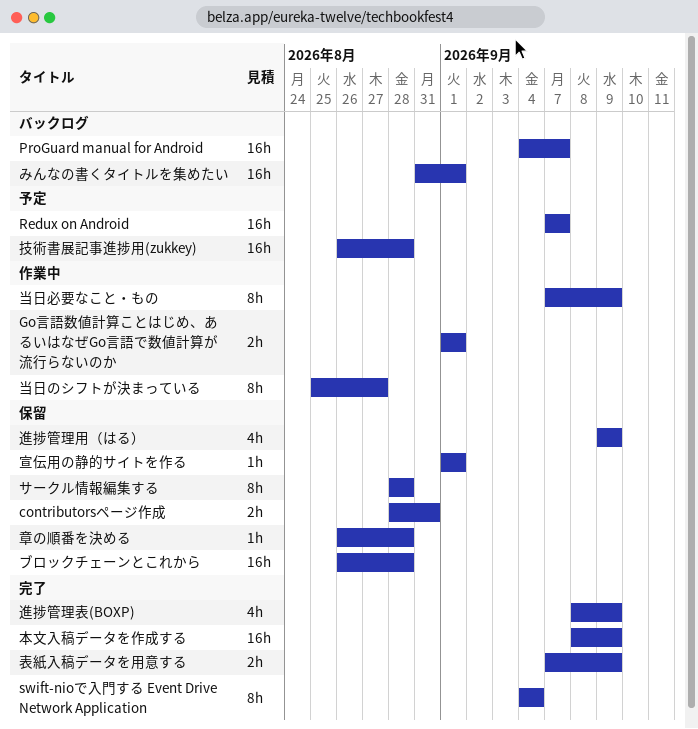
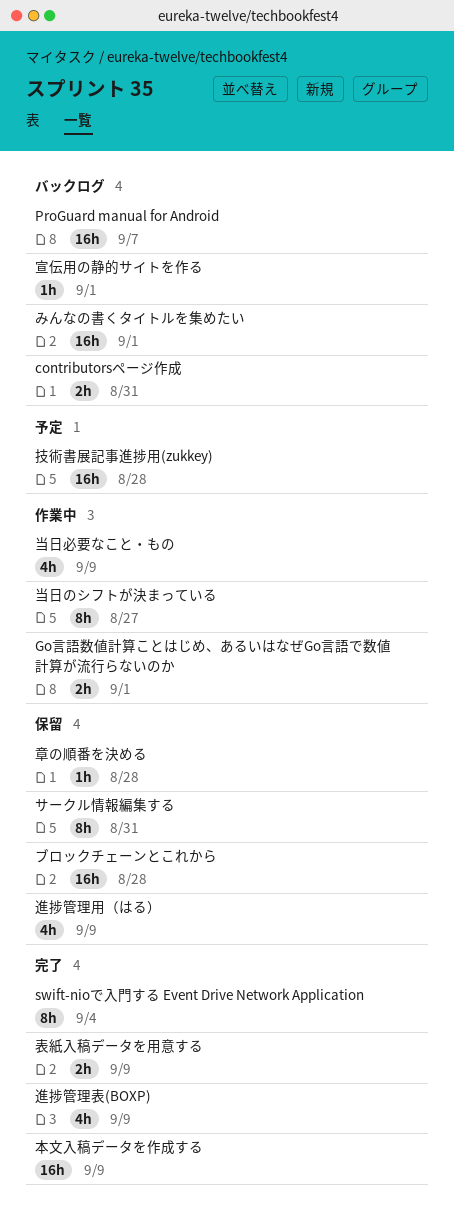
contributorsページ作成, status: 保留 -> バックログ
Redux on Android: present -> none
サークル情報編集する, due: Aug 28 -> Aug 31
宣伝用の静的サイトを作る, status: 保留 -> バックログ
当日必要なこと・もの, estimate: 8h -> 4h

